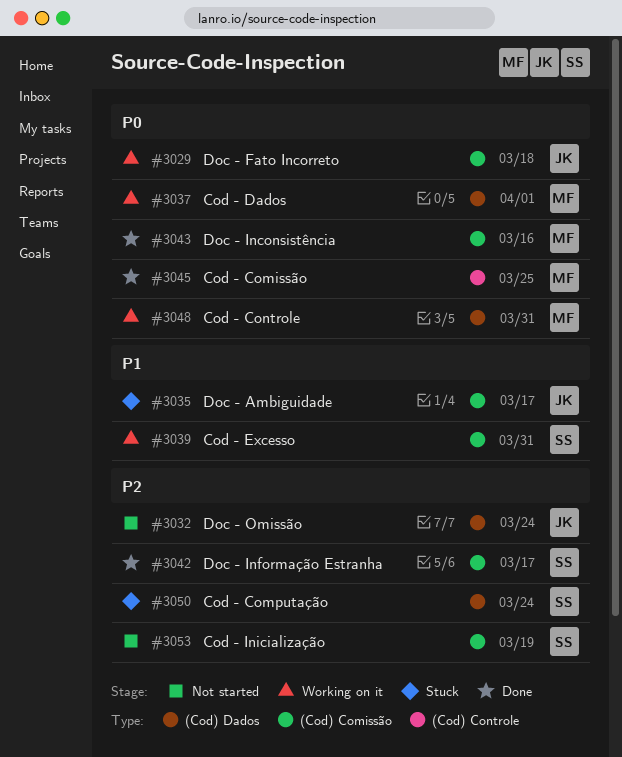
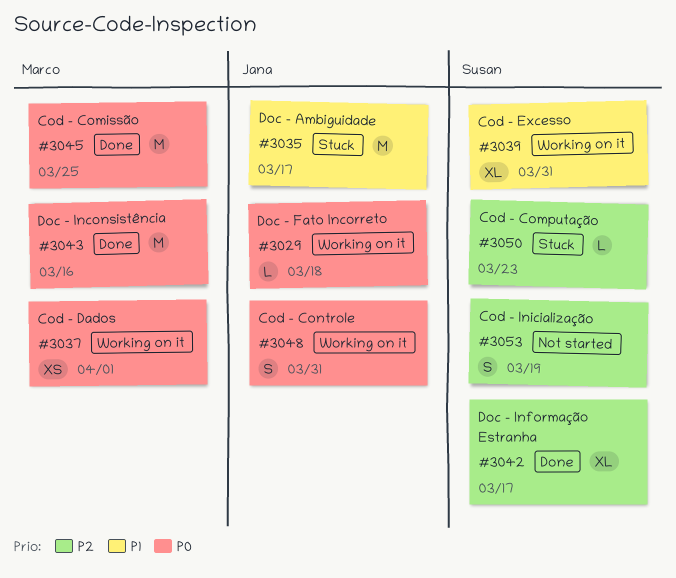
#3032: present -> none
#3048, owner: Marco -> Jana
#3050, due: Mar 24 -> Mar 23

